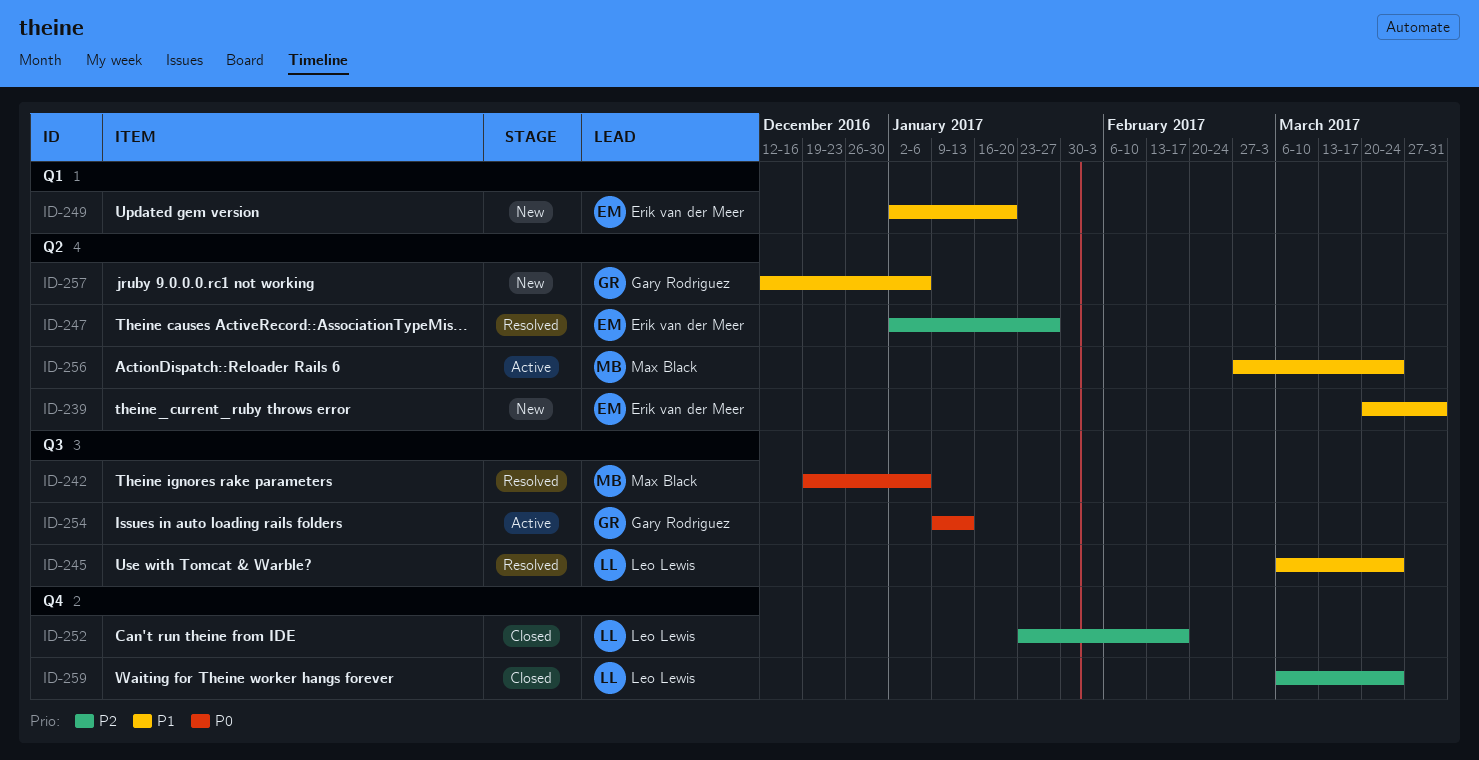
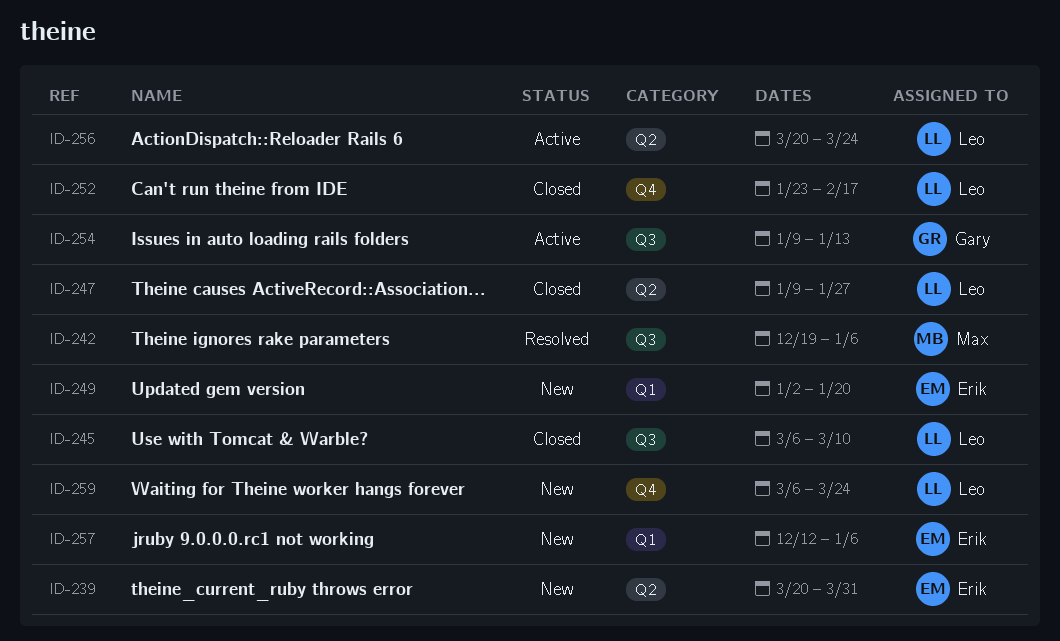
ID-245, status: Resolved -> Closed
ID-245, due: Mar 24 -> Mar 10
ID-247, status: Resolved -> Closed
ID-247, owner: Erik van der Meer -> Leo Lewis
ID-247, start: Jan 2 -> Jan 9
ID-256, owner: Max Black -> Leo Lewis
ID-256, start: Feb 27 -> Mar 20
ID-257, owner: Gary Rodriguez -> Erik van der Meer
ID-257, label: Q2 -> Q1
ID-259, status: Closed -> New

